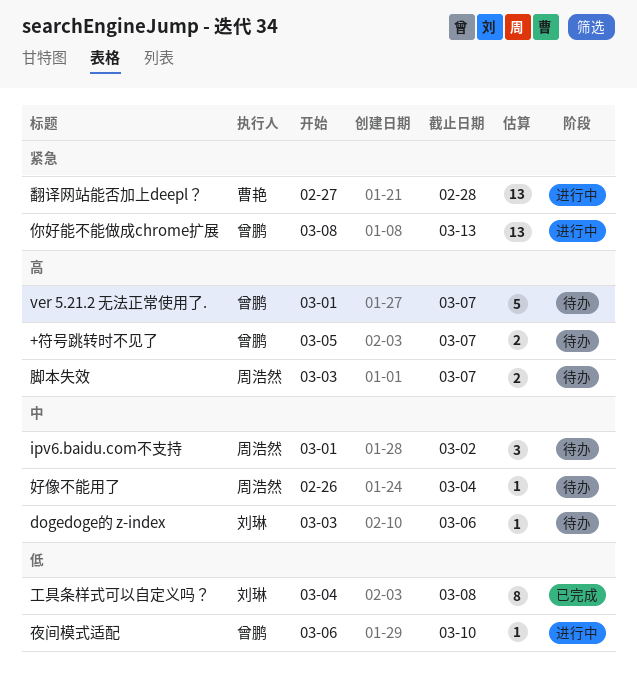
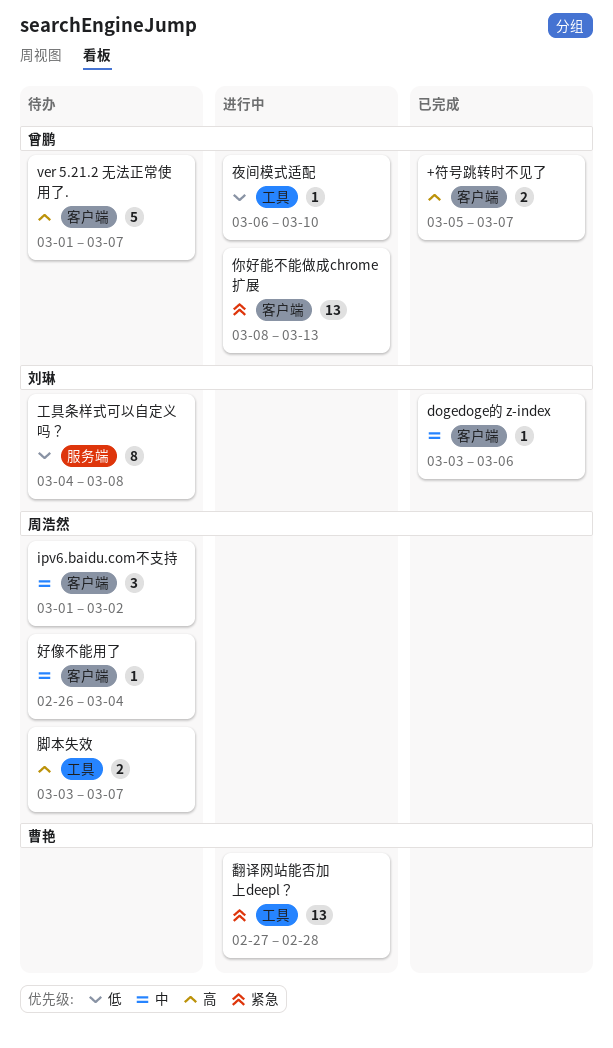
+符号跳转时不见了, status: 待办 -> 已完成
dogedoge的 z-index, status: 待办 -> 已完成
工具条样式可以自定义吗？, status: 已完成 -> 待办

